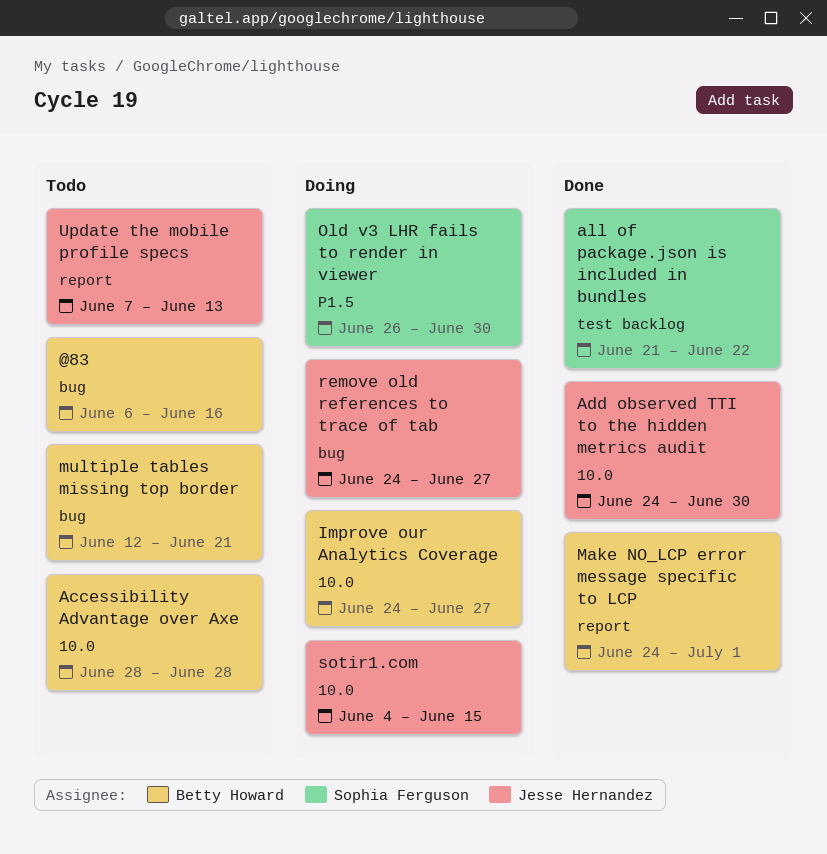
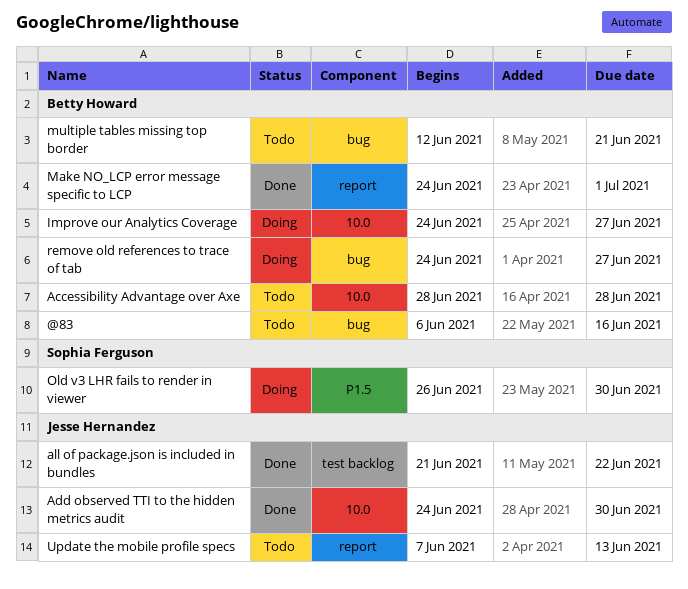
all of package.json is included in bundles, owner: Sophia Ferguson -> Jesse Hernandez
remove old references to trace of tab, owner: Jesse Hernandez -> Betty Howard
sotir1.com: present -> none

